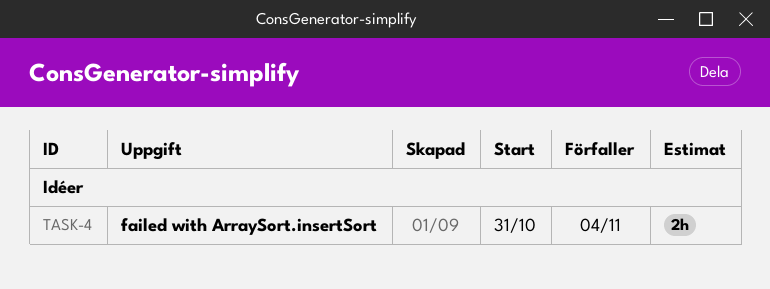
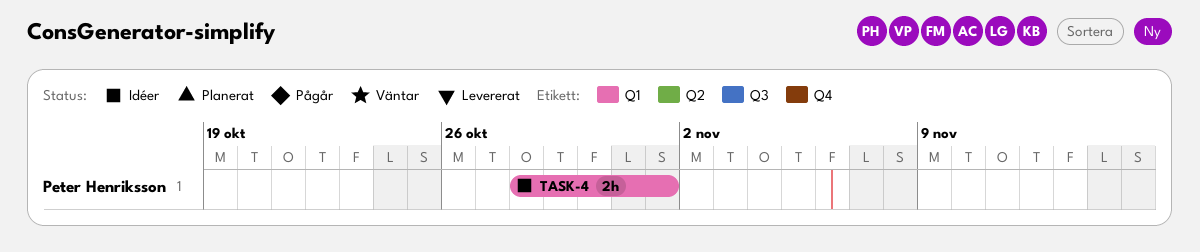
TASK-4, start: Oct 31 -> Oct 28
TASK-4, due: Nov 4 -> Nov 1

